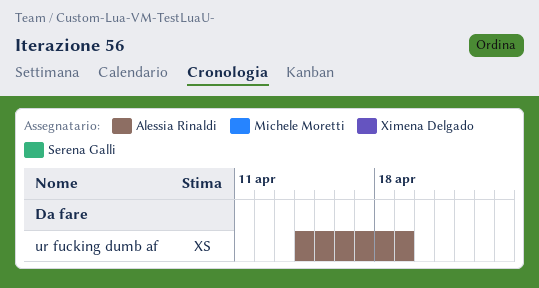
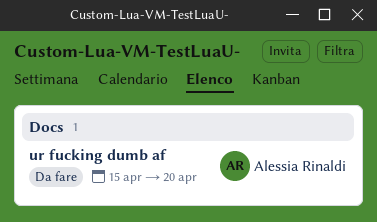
ur fucking dumb af, start: Apr 14 -> Apr 15
ur fucking dumb af, due: Apr 19 -> Apr 20

